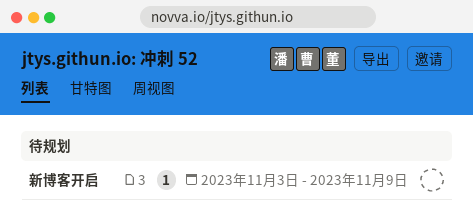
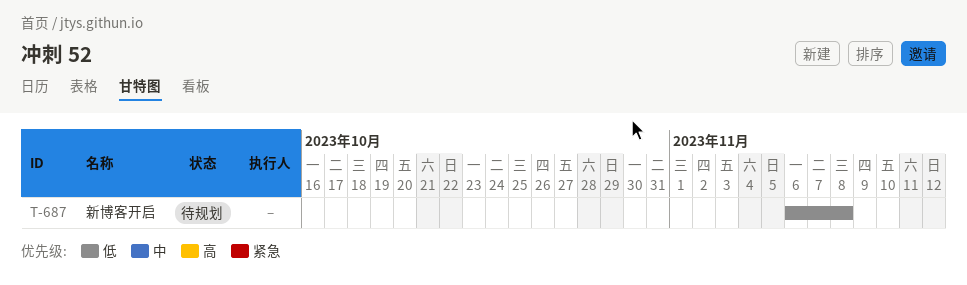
新博客开启, start: Nov 3 -> Nov 6
新博客开启, due: Nov 9 -> Nov 8

